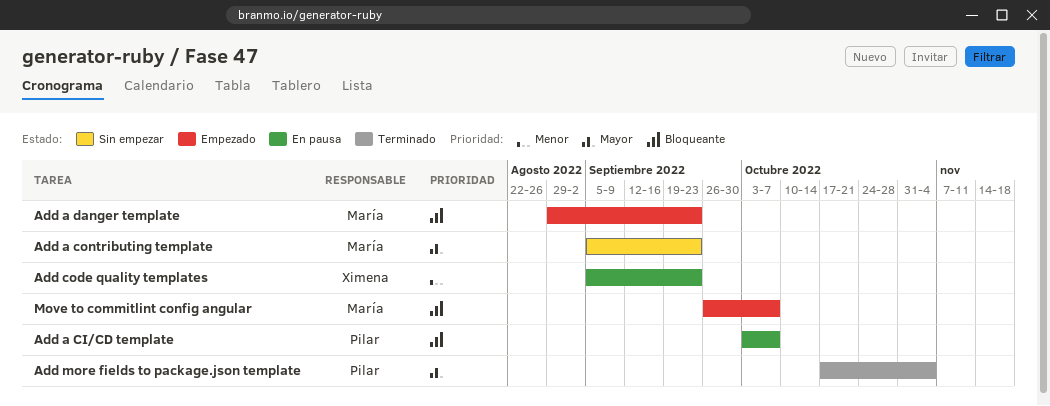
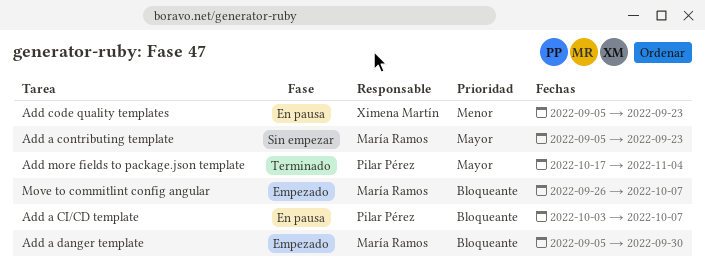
Add a danger template, start: Aug 29 -> Sep 5
Add a danger template, due: Sep 23 -> Sep 30

